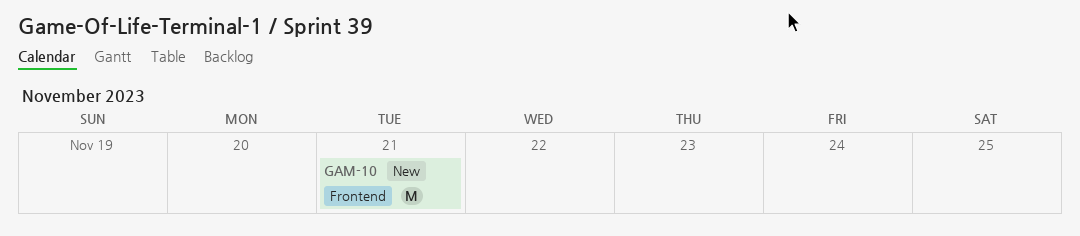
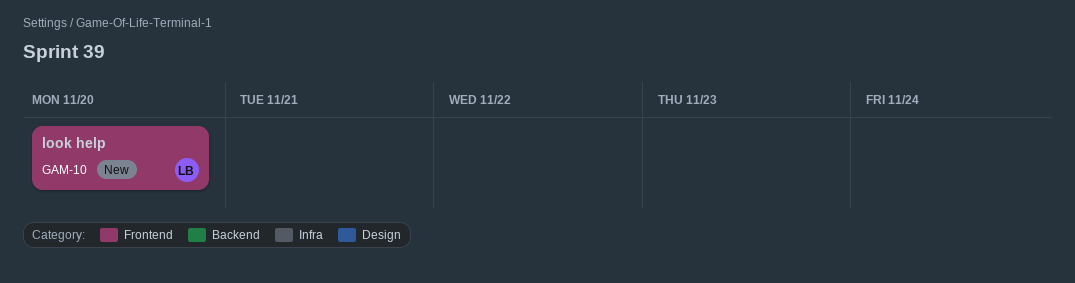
GAM-10, due: Nov 21 -> Nov 20

